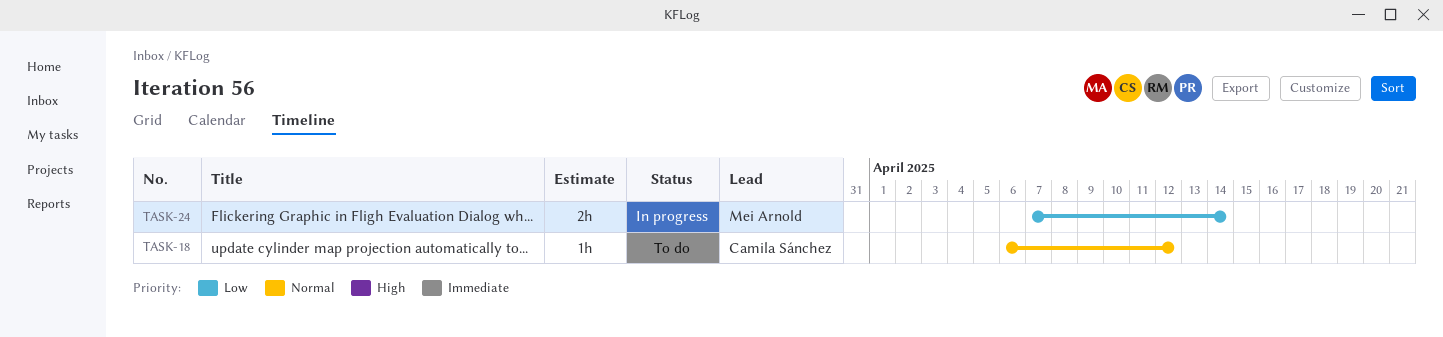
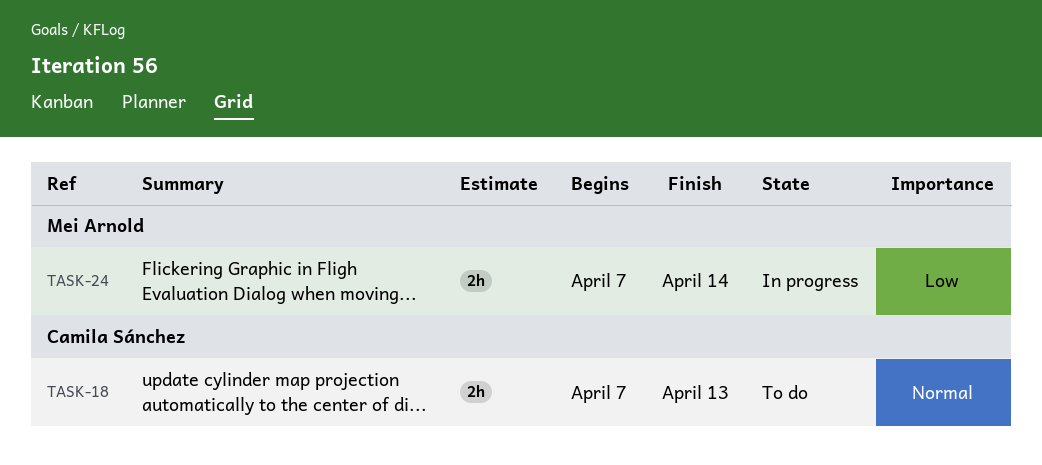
TASK-18, estimate: 1h -> 2h
TASK-18, start: Apr 6 -> Apr 7
TASK-18, due: Apr 12 -> Apr 13

